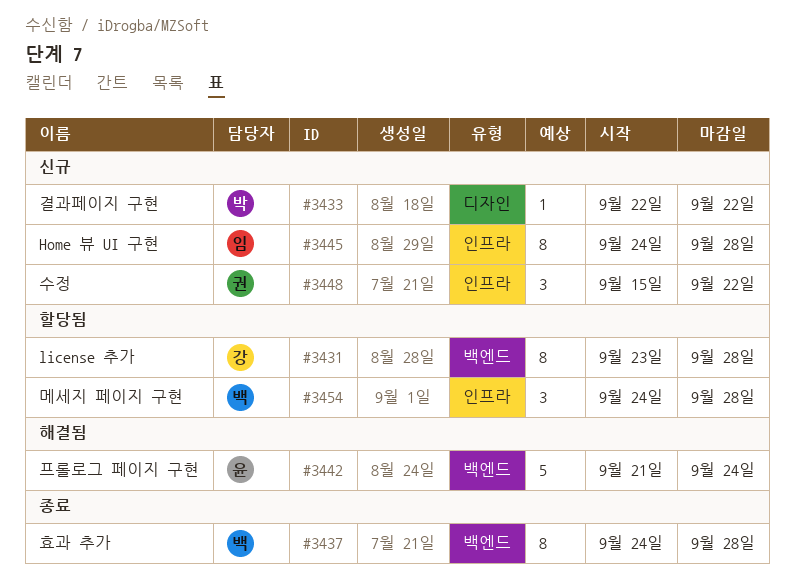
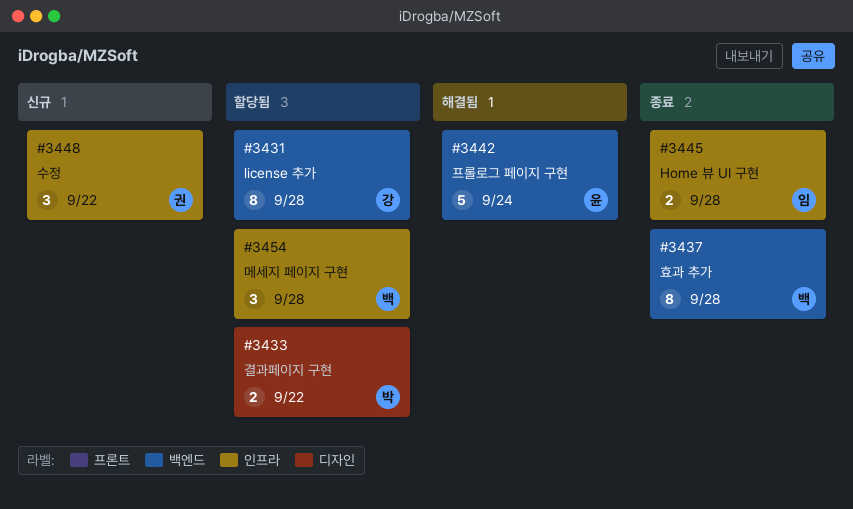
#3433, status: 신규 -> 할당됨
#3433, estimate: 1 -> 2
#3445, status: 신규 -> 종료
#3445, estimate: 8 -> 2

